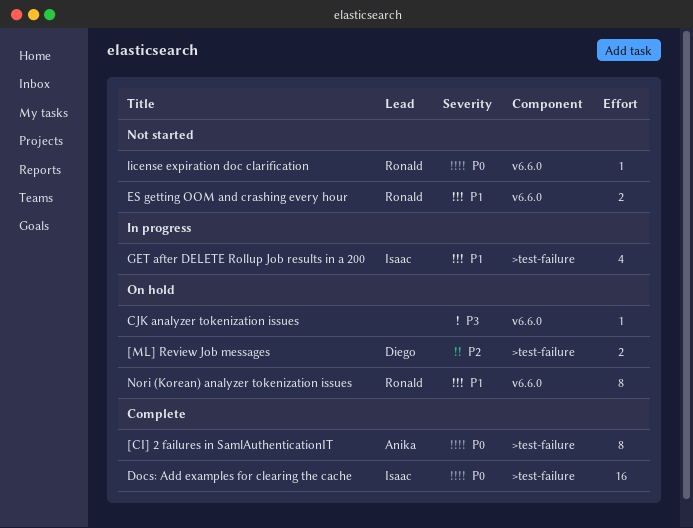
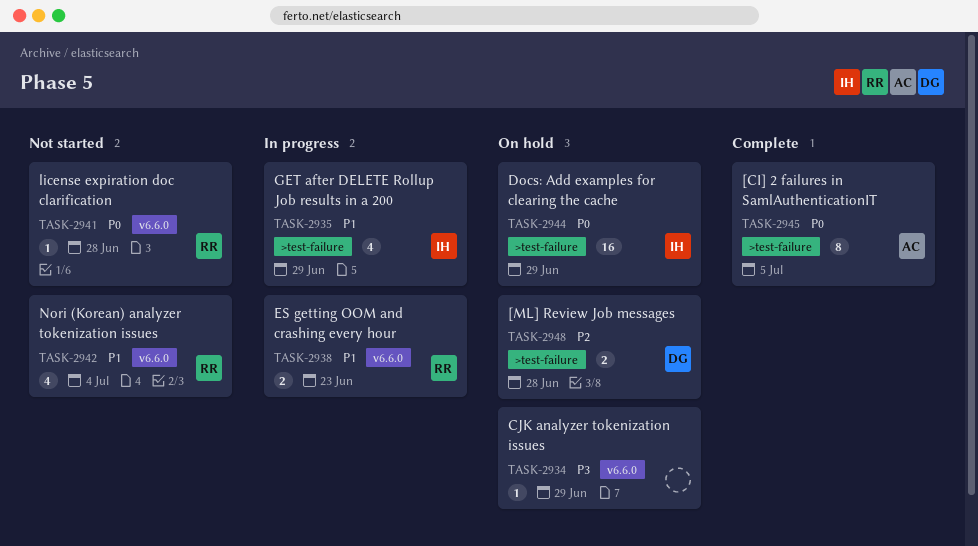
Docs: Add examples for clearing the cache, status: Complete -> On hold
ES getting OOM and crashing every hour, status: Not started -> In progress
Nori (Korean) analyzer tokenization issues, status: On hold -> Not started
Nori (Korean) analyzer tokenization issues, estimate: 8 -> 4

